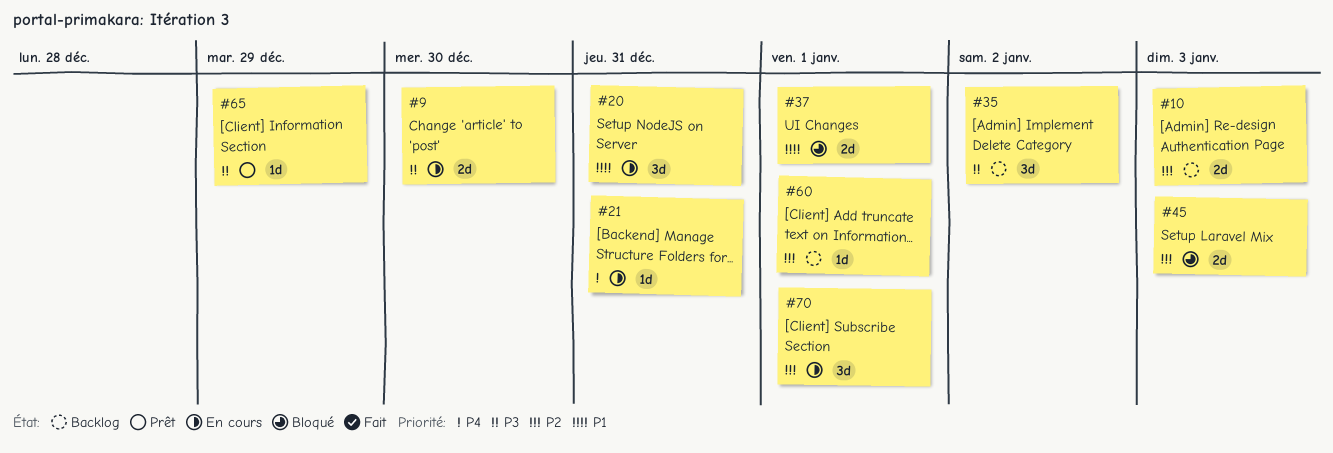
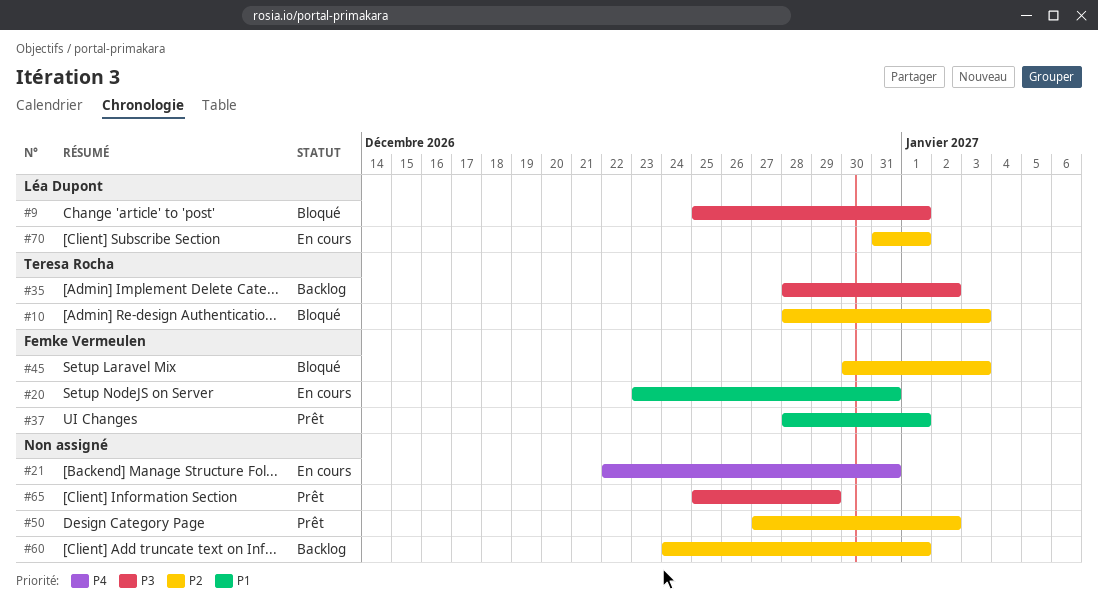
#9, status: En cours -> Bloqué
#9, due: Dec 30 -> Jan 1
#10, status: Backlog -> Bloqué
#37, status: Bloqué -> Prêt
#50: none -> present

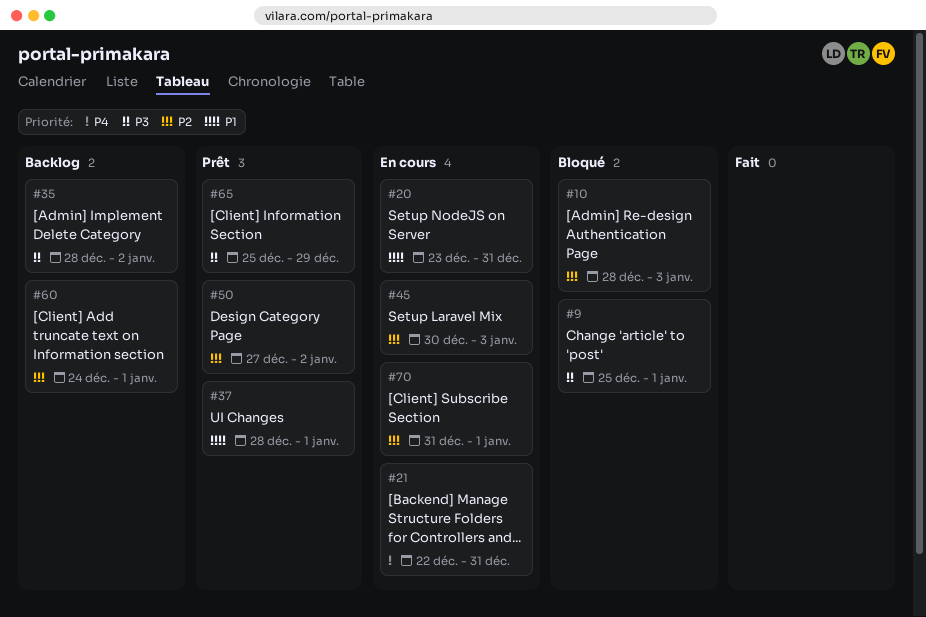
#45, status: Bloqué -> En cours

